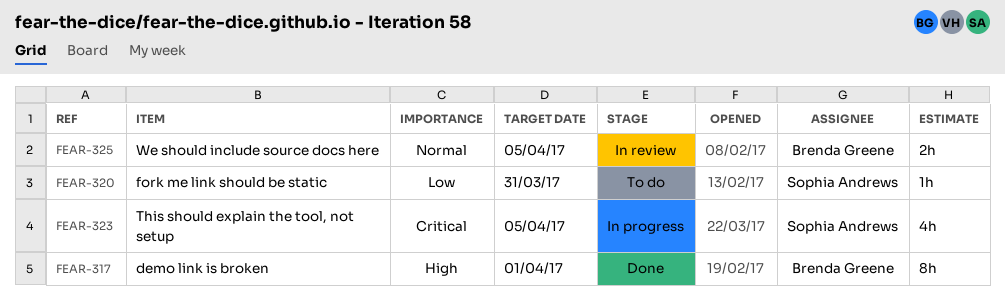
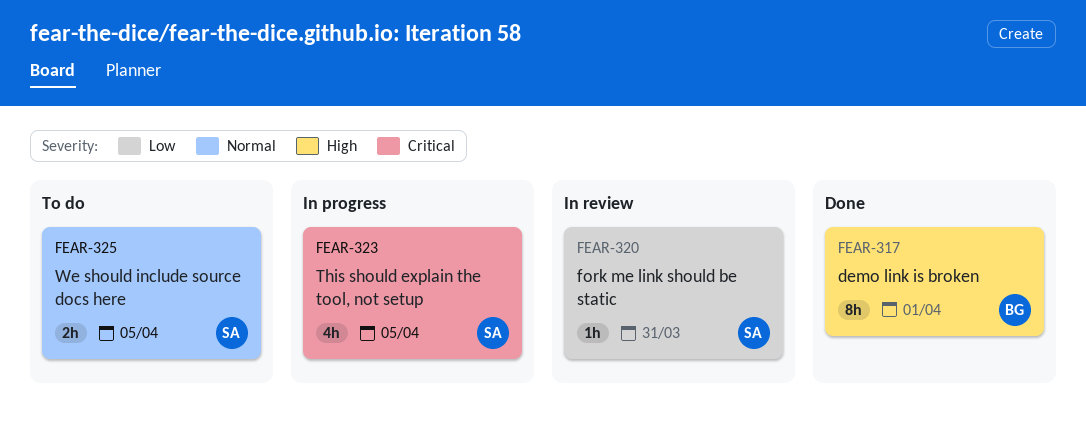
FEAR-320, status: To do -> In review
FEAR-325, status: In review -> To do
FEAR-325, owner: Brenda Greene -> Sophia Andrews

